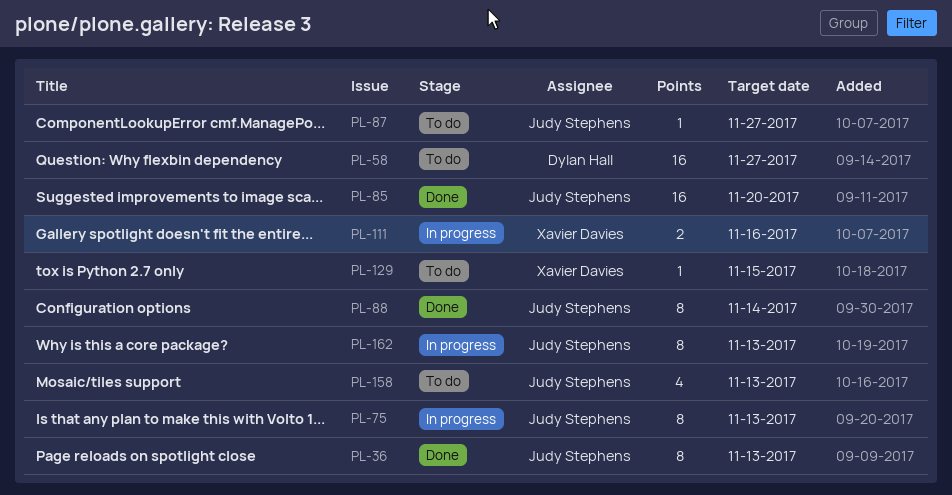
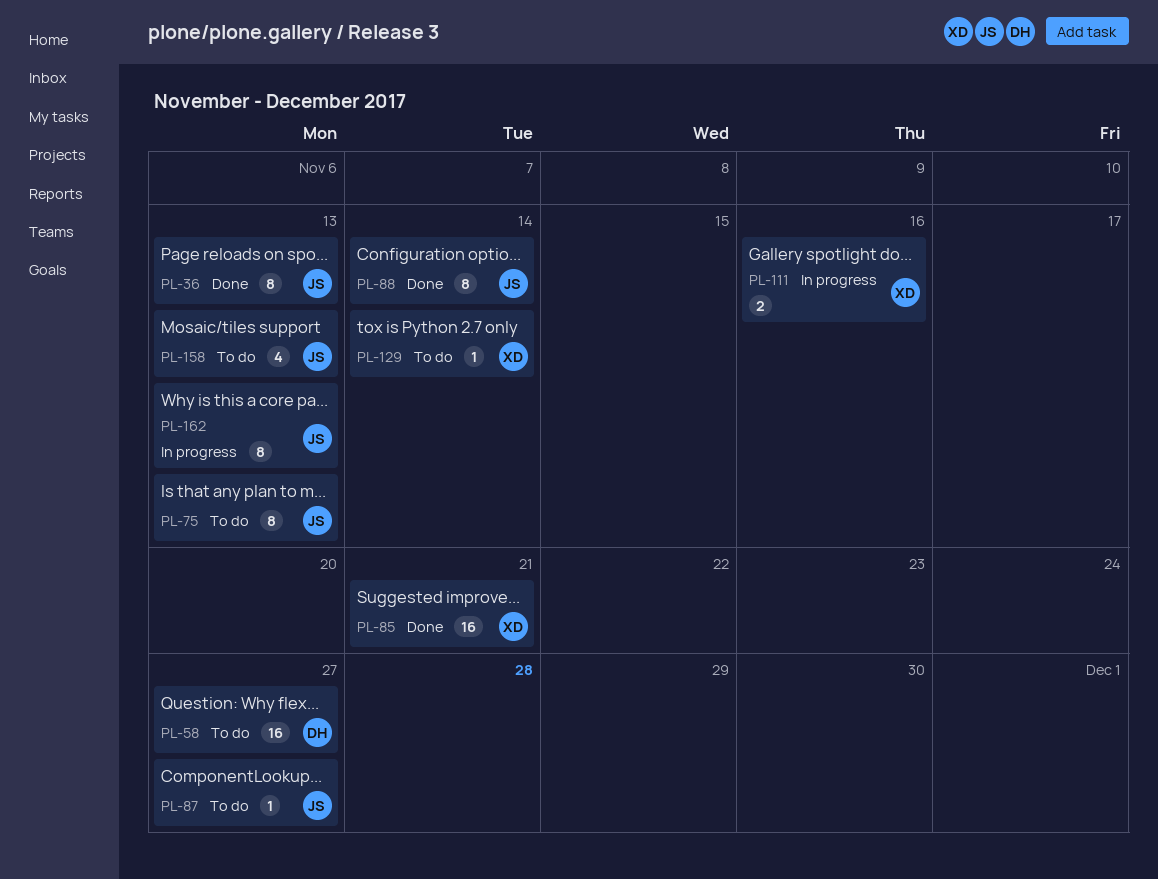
PL-75, status: In progress -> To do
PL-85, owner: Judy Stephens -> Xavier Davies
PL-85, due: Nov 20 -> Nov 21
PL-129, due: Nov 15 -> Nov 14

